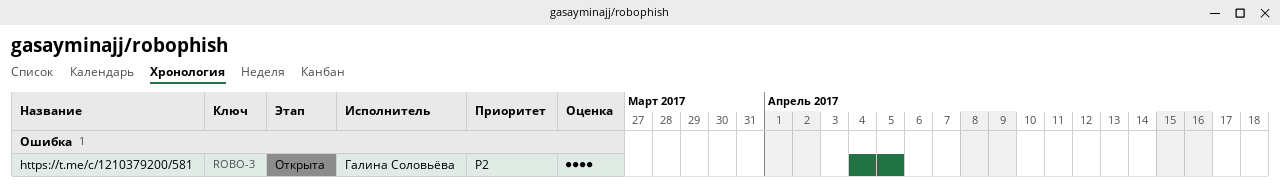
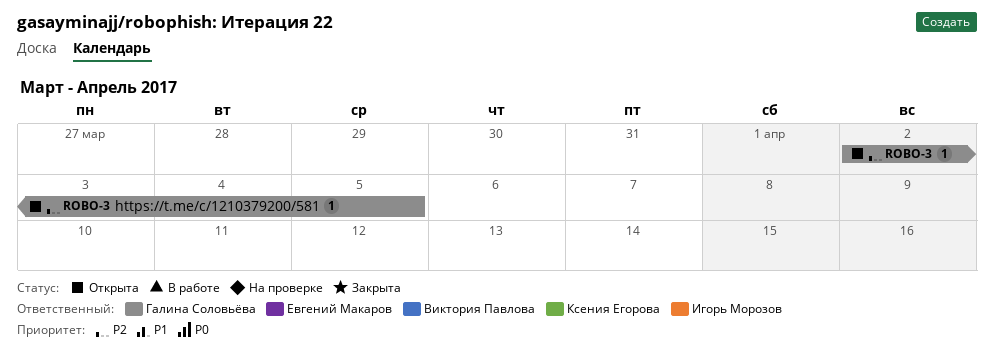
ROBO-3, estimate: 4 -> 1
ROBO-3, start: Apr 4 -> Apr 2

